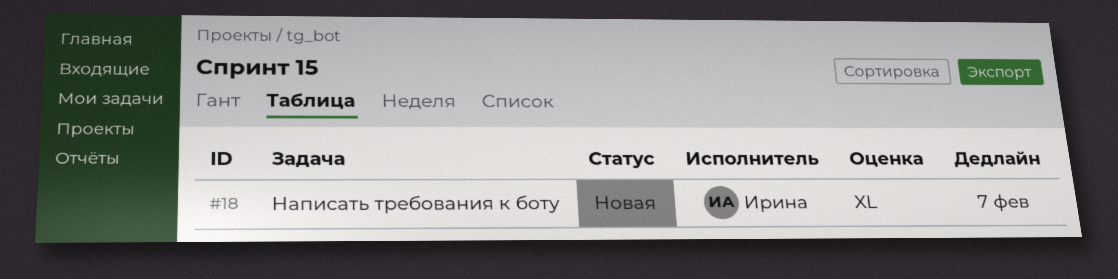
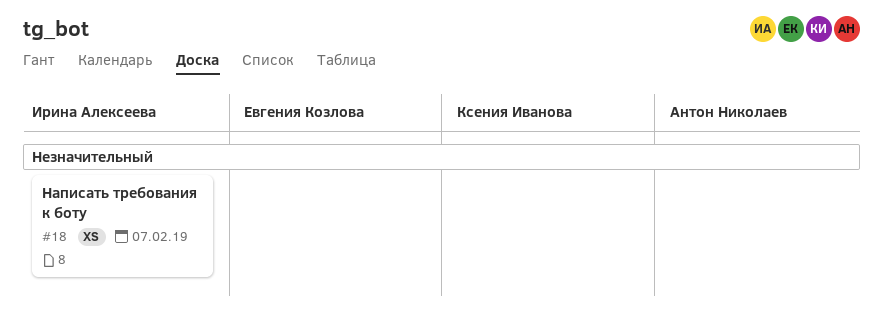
#18, estimate: XL -> XS

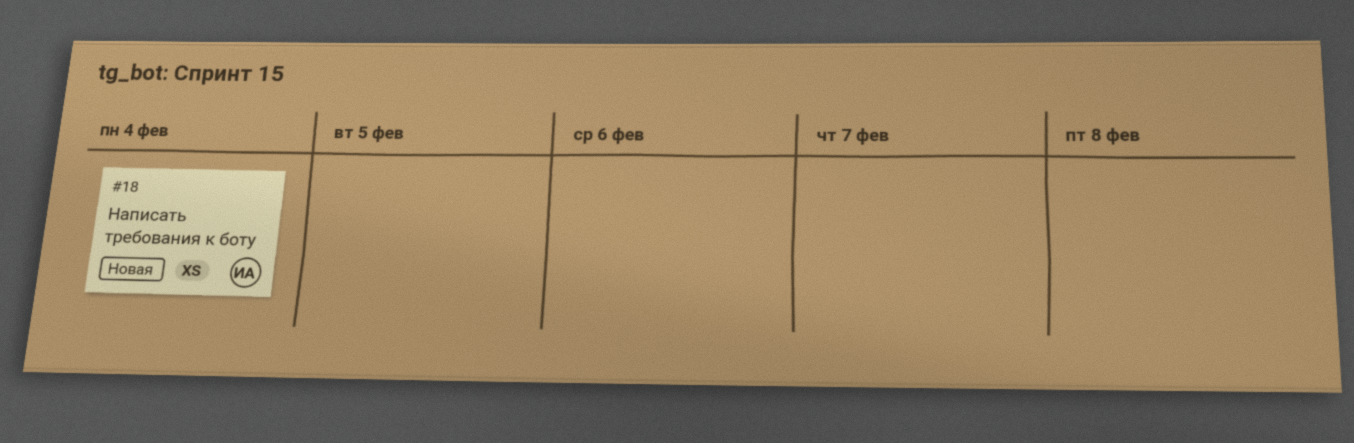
#18, due: Feb 7 -> Feb 4

